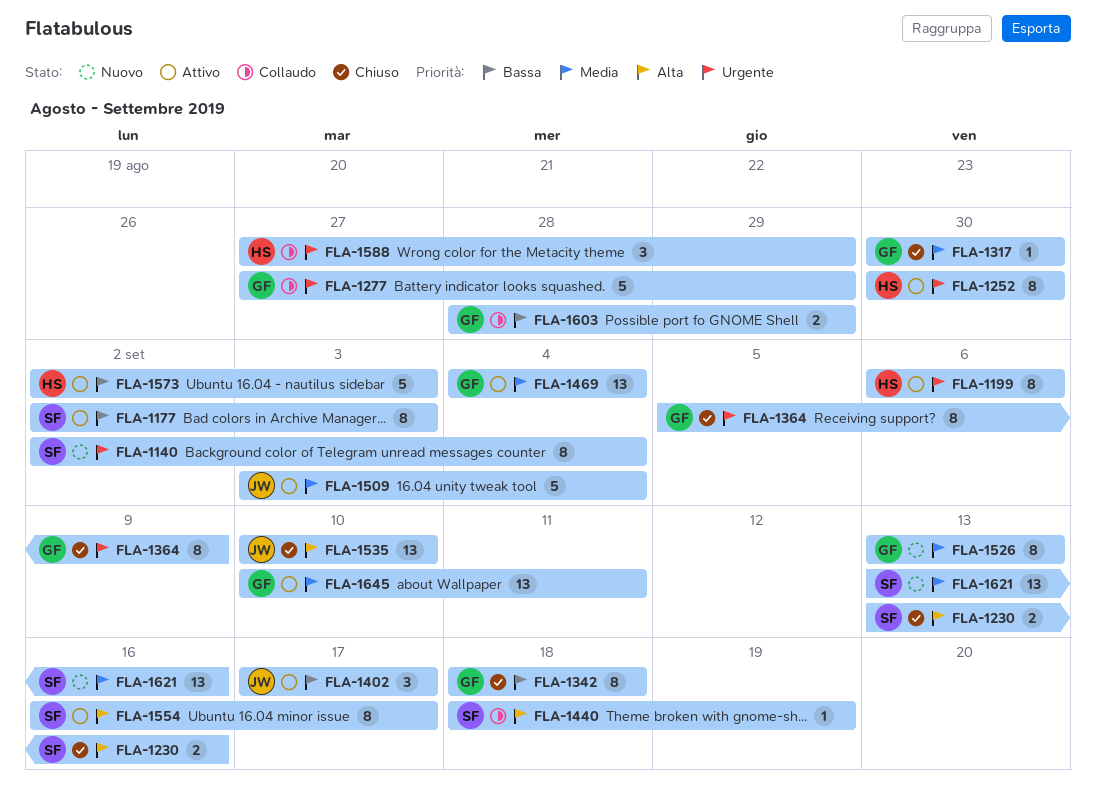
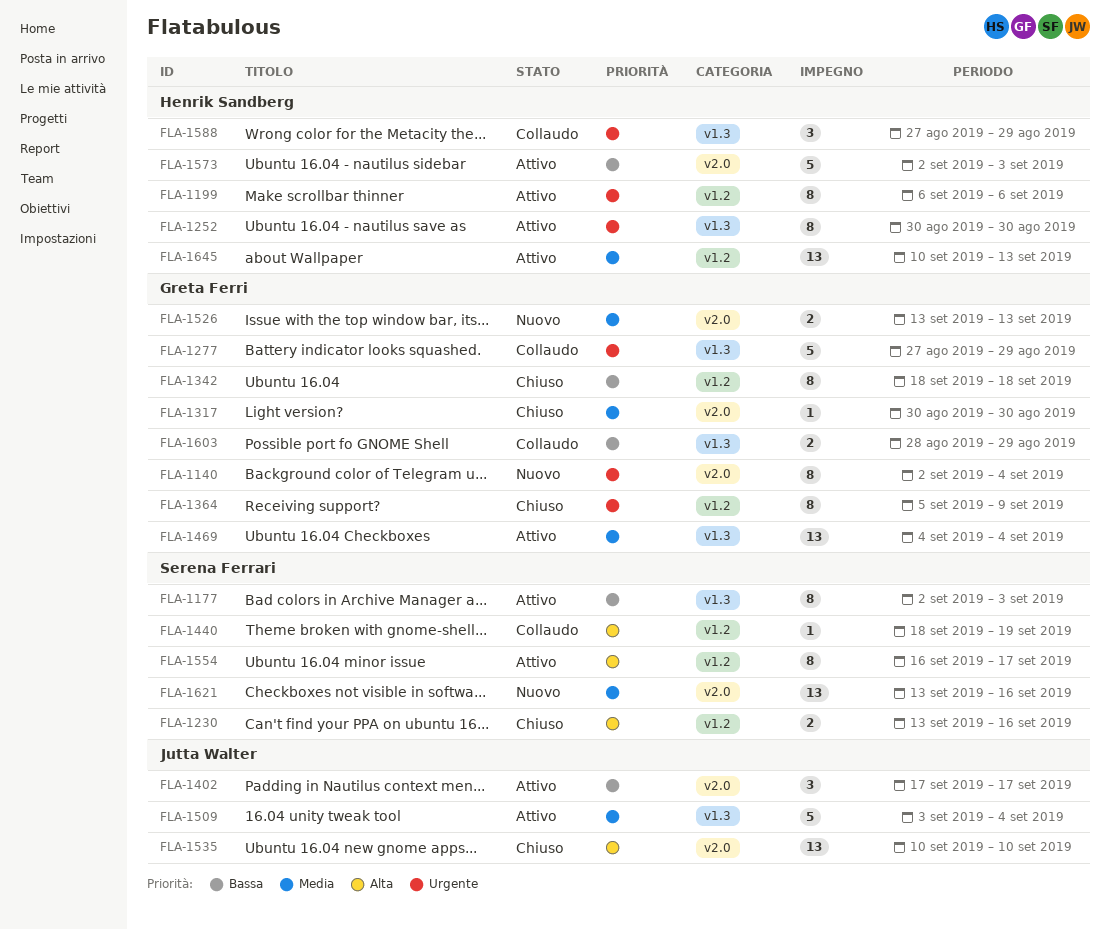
FLA-1140, owner: Serena Ferrari -> Greta Ferri
FLA-1526, estimate: 8 -> 2
FLA-1645, owner: Greta Ferri -> Henrik Sandberg
FLA-1645, due: Sep 11 -> Sep 13

